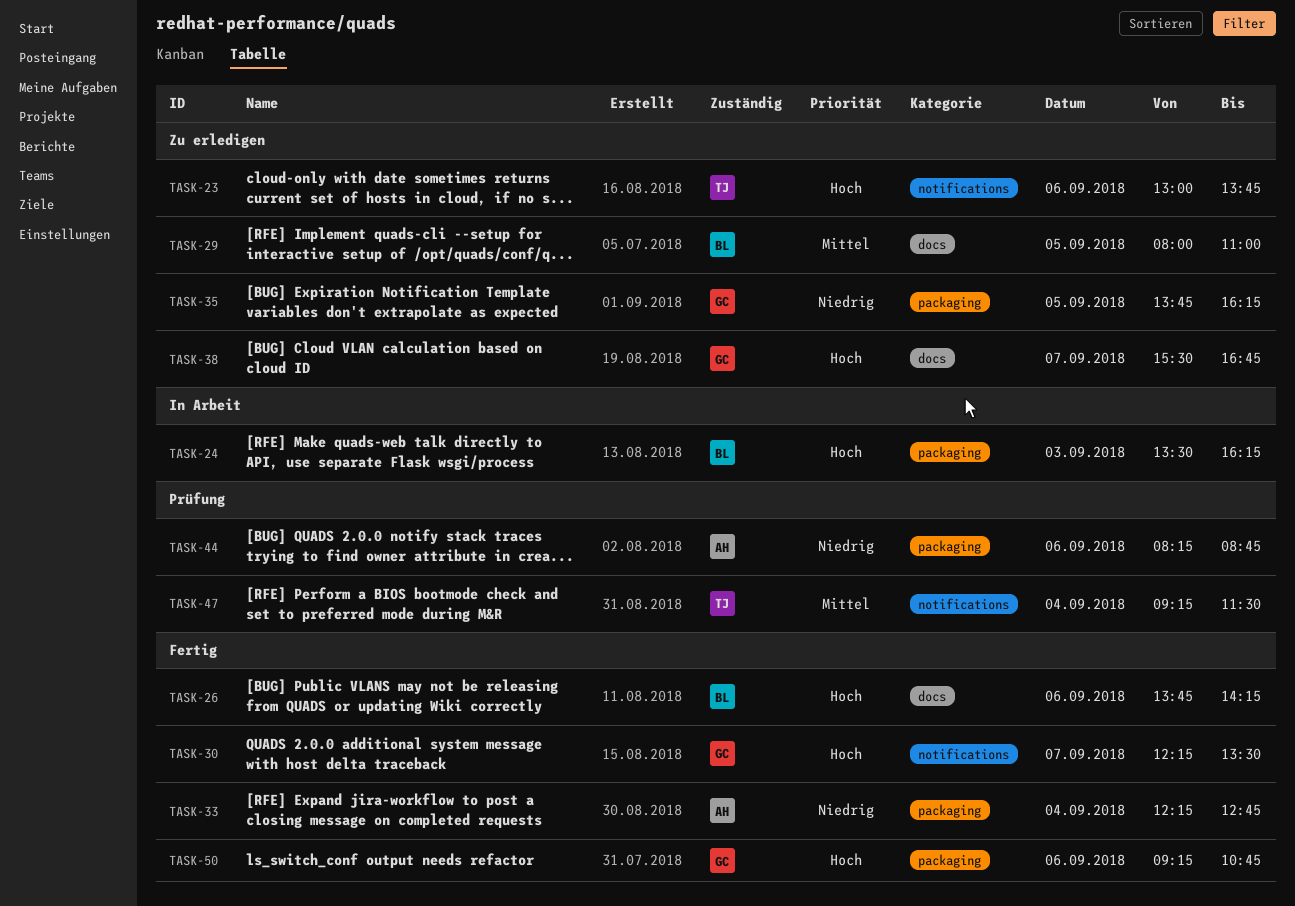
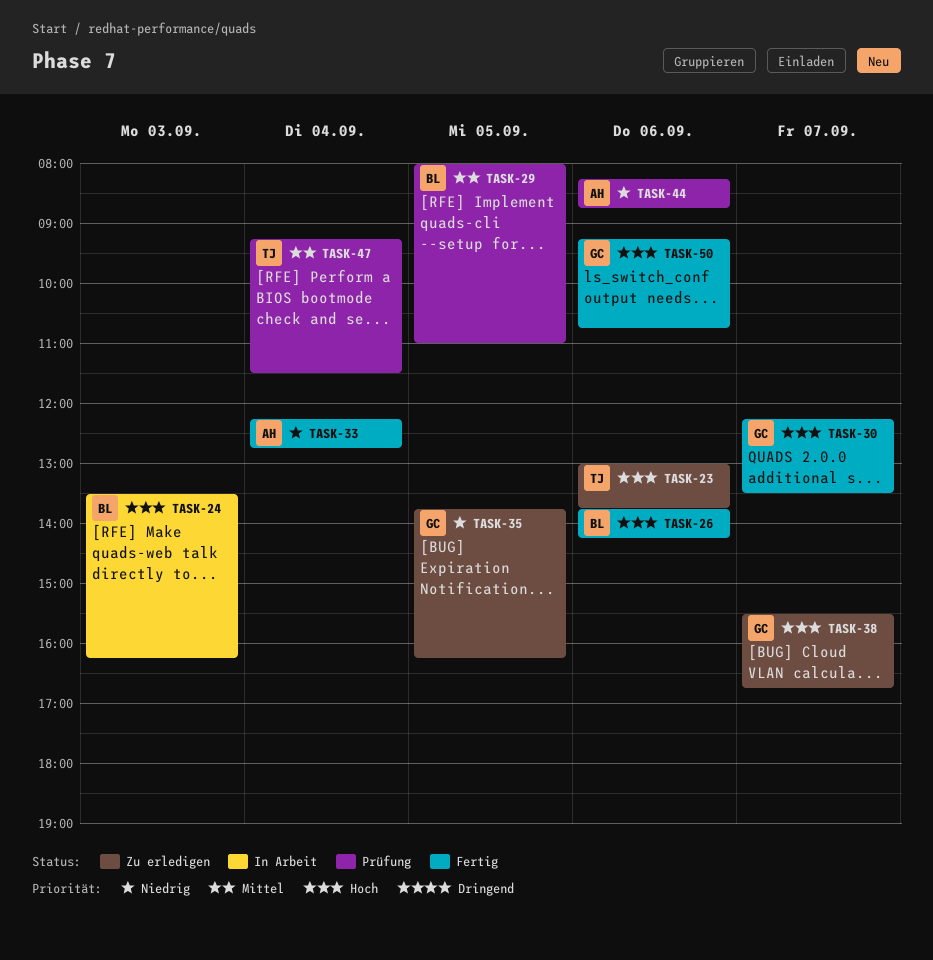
TASK-29, status: Zu erledigen -> Prüfung

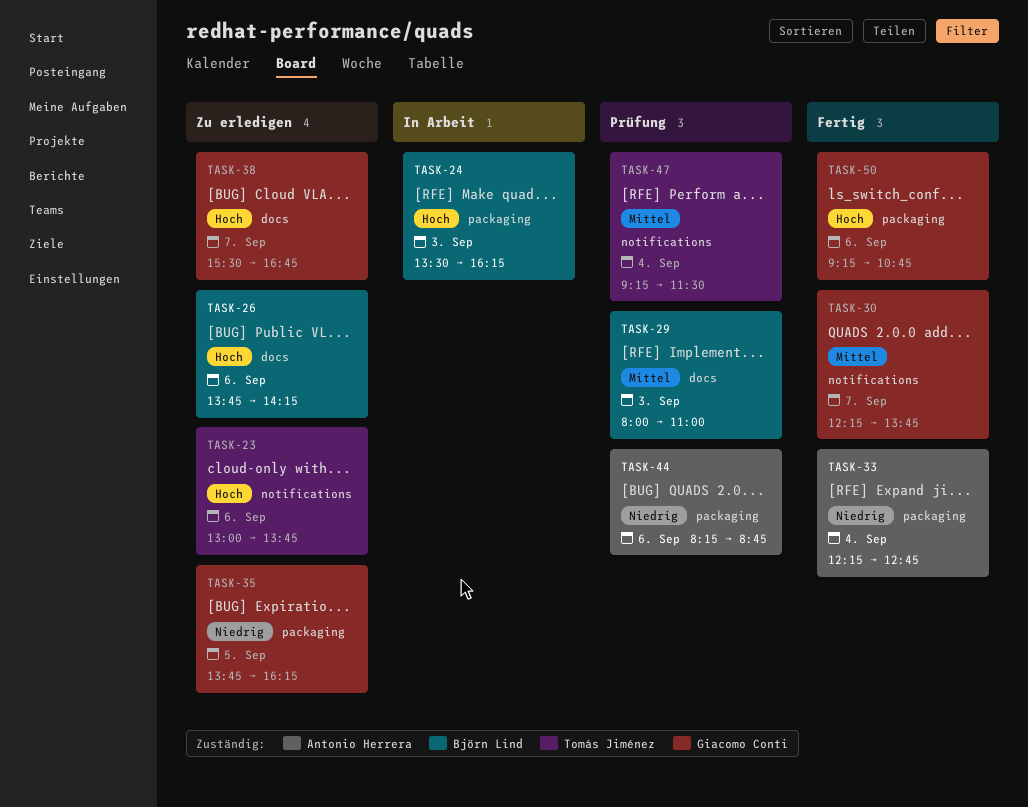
TASK-26, status: Fertig -> Zu erledigen
TASK-29, day: Sep 5 -> Sep 3
TASK-30, priority: Hoch -> Mittel
TASK-30, ends: 13:30 -> 13:45

